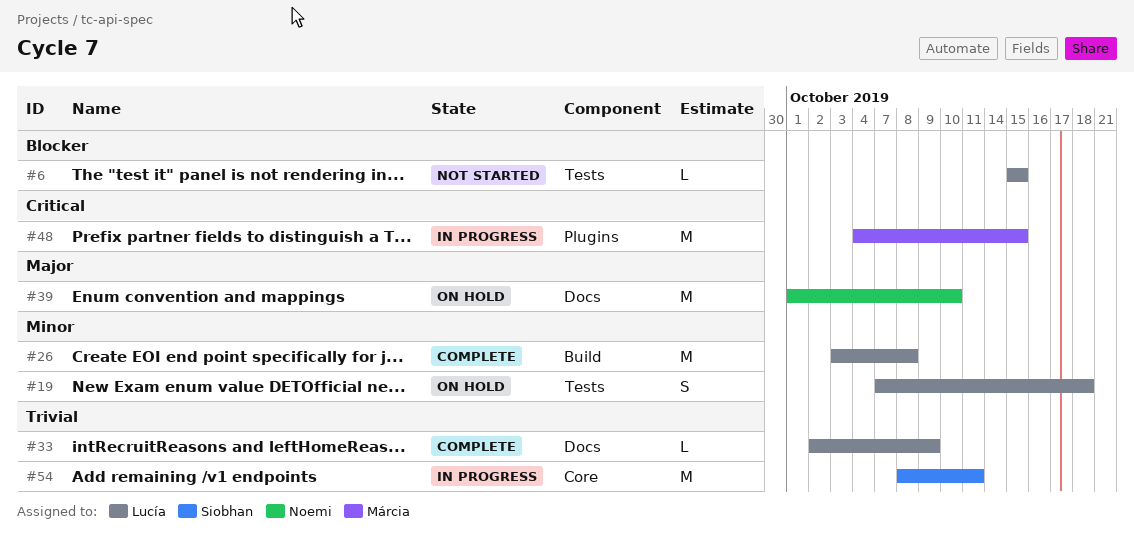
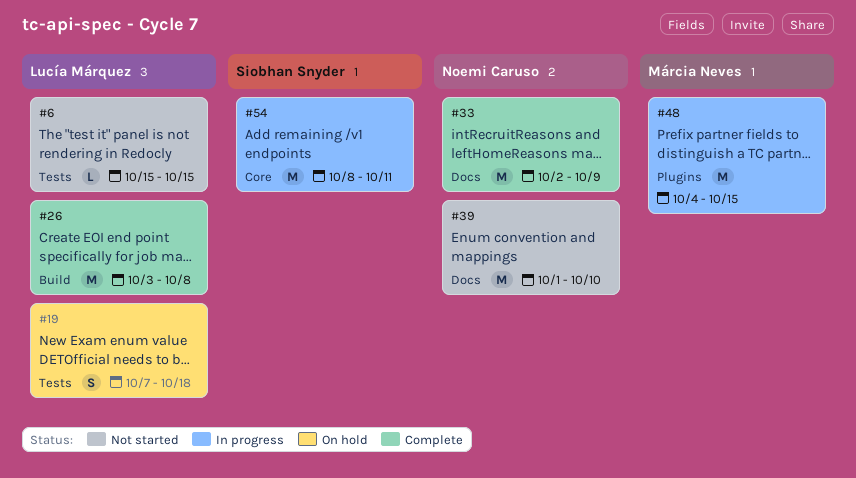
#33, owner: Lucía Márquez -> Noemi Caruso
#33, estimate: L -> M
#39, status: On hold -> Not started

